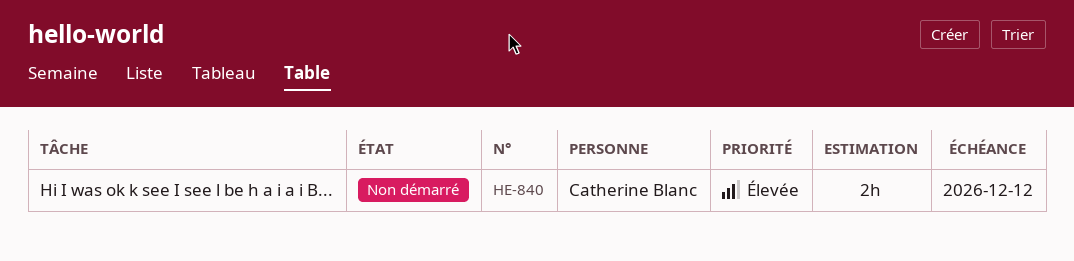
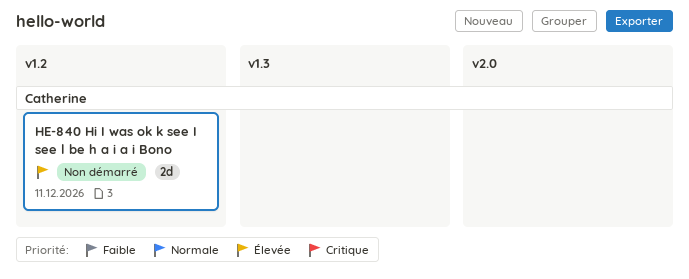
HE-840, estimate: 2h -> 2d
HE-840, due: Dec 12 -> Dec 11

